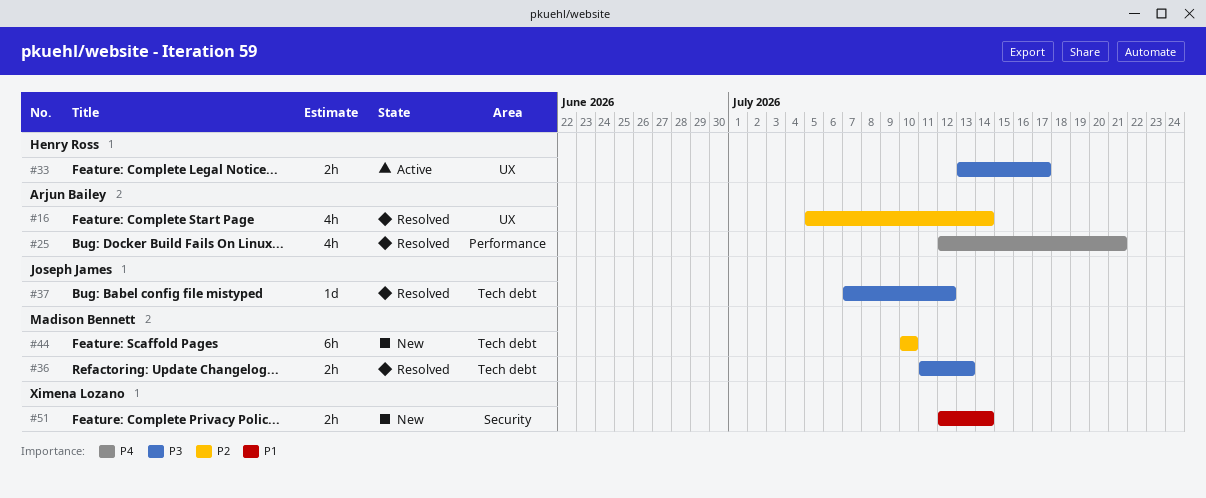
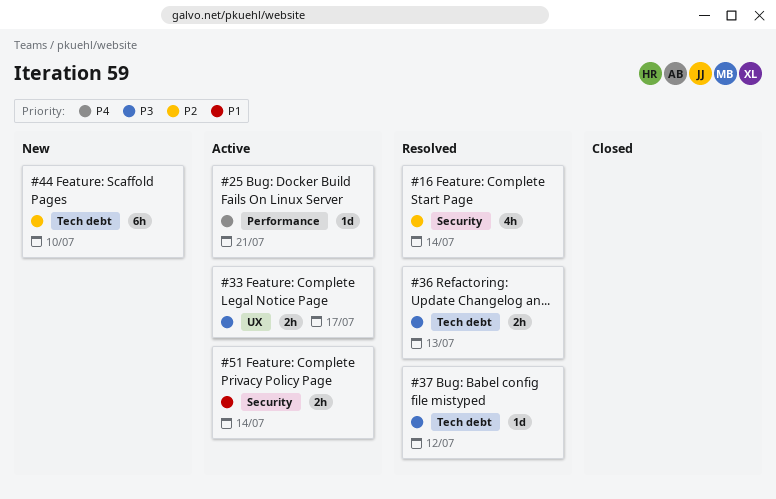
#16, label: UX -> Security
#25, status: Resolved -> Active
#25, estimate: 4h -> 1d
#51, status: New -> Active

